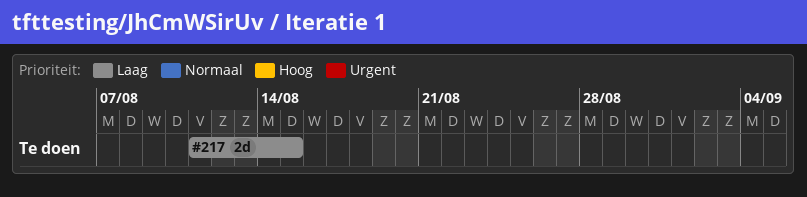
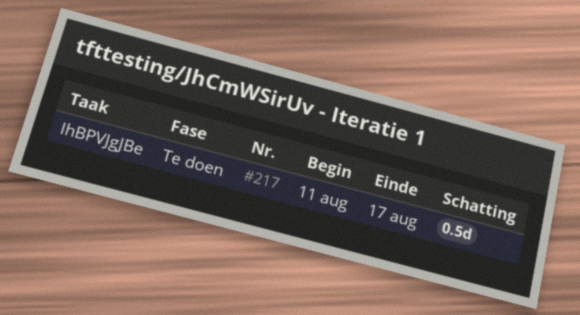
#217, estimate: 2d -> 0.5d
#217, due: Aug 15 -> Aug 17

